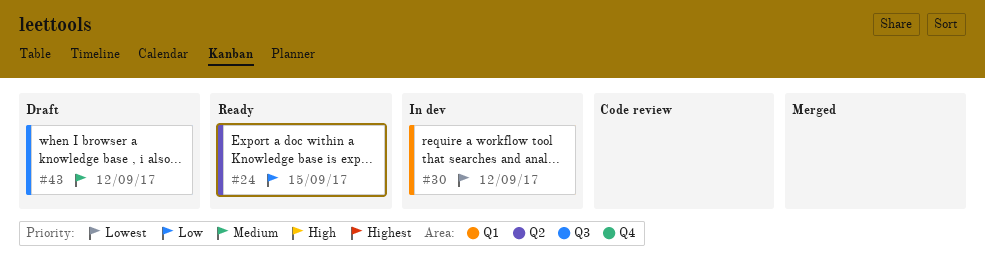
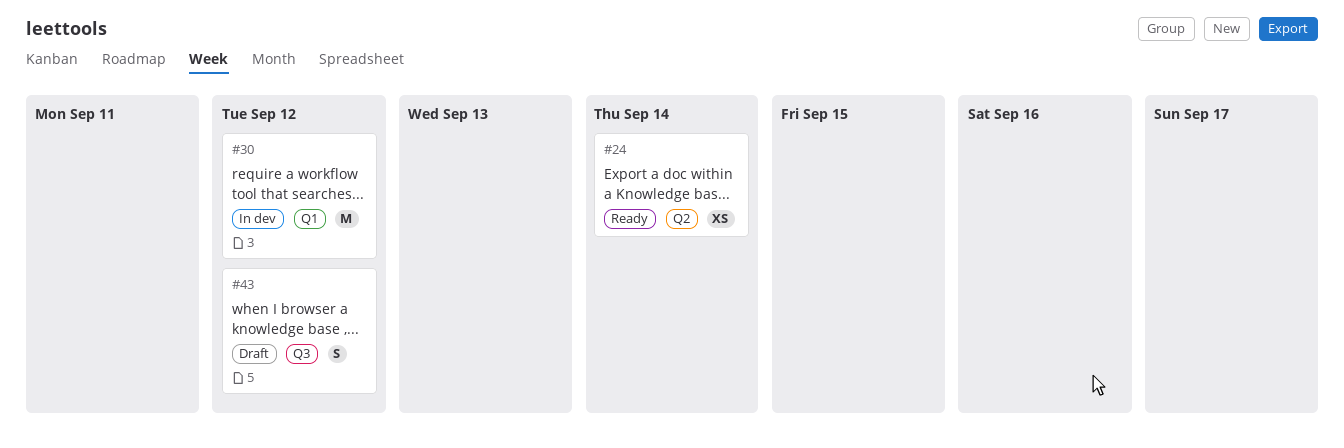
#24, due: Sep 15 -> Sep 14

